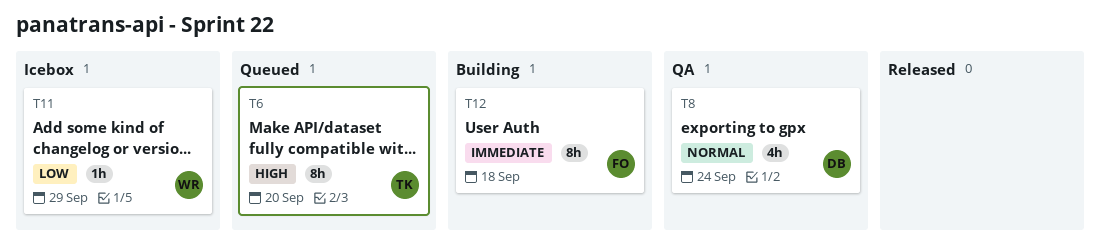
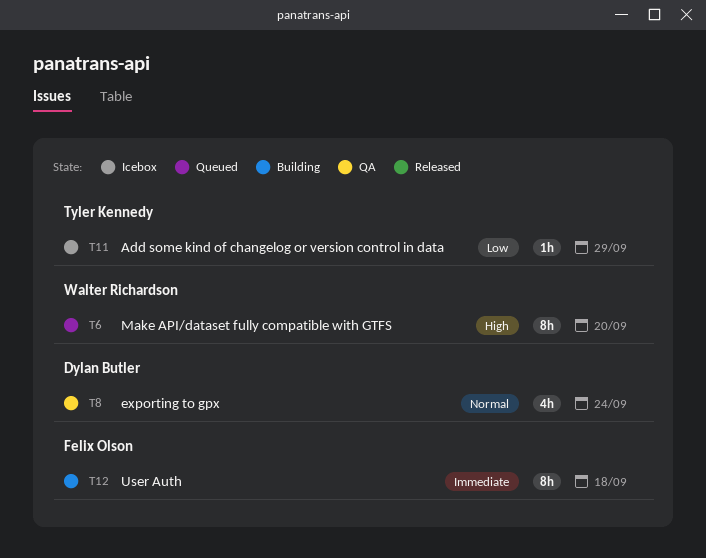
T6, owner: Tyler Kennedy -> Walter Richardson
T11, owner: Walter Richardson -> Tyler Kennedy

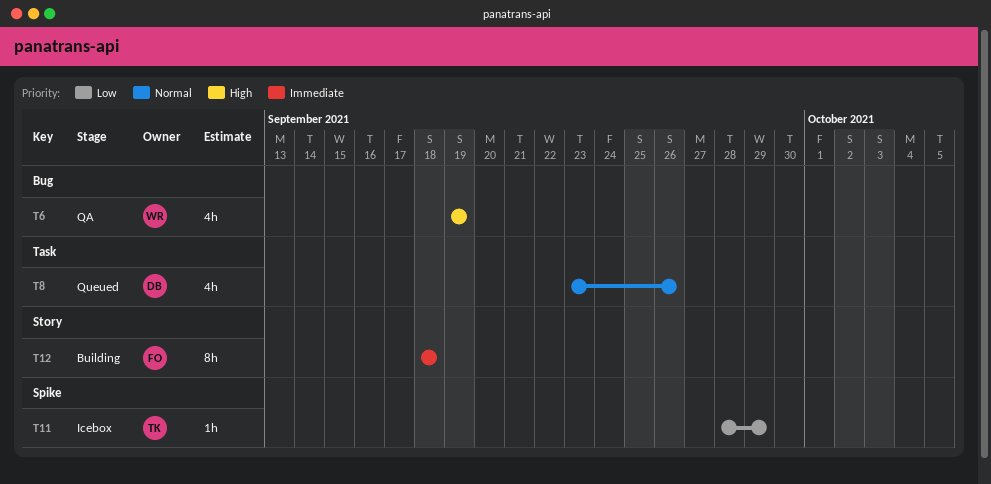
T6, status: Queued -> QA
T6, estimate: 8h -> 4h
T6, due: Sep 20 -> Sep 19
T8, status: QA -> Queued
T8, due: Sep 24 -> Sep 26

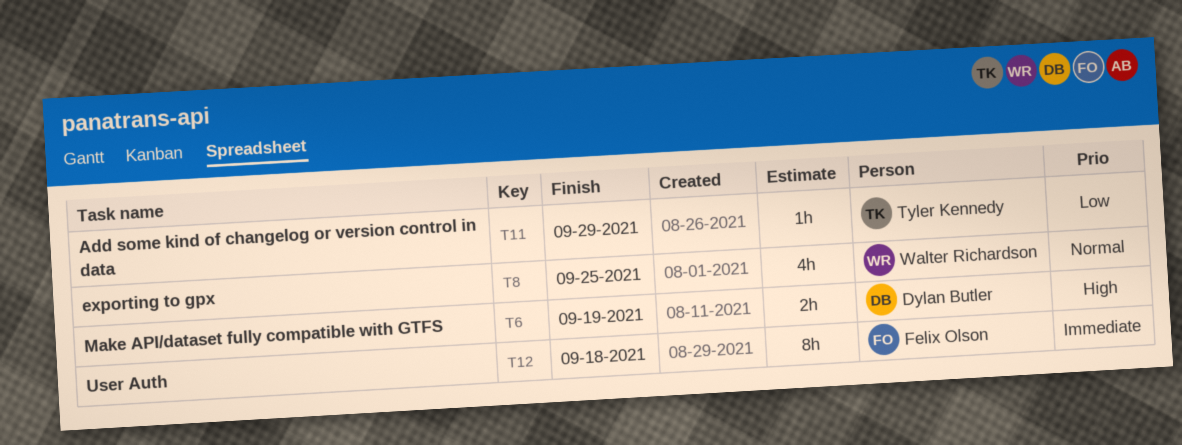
T6, owner: Walter Richardson -> Dylan Butler
T6, estimate: 4h -> 2h
T8, owner: Dylan Butler -> Walter Richardson
T8, due: Sep 26 -> Sep 25

